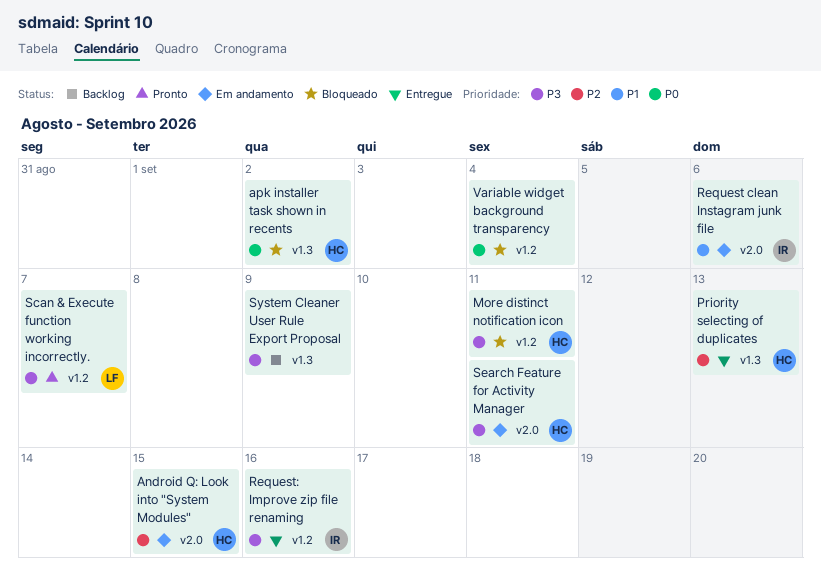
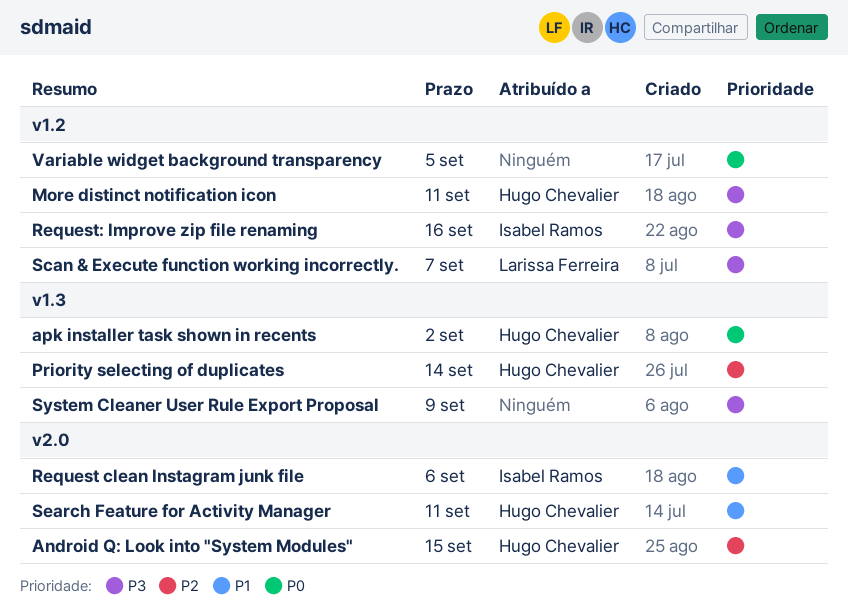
Priority selecting of duplicates, due: Sep 13 -> Sep 14
Search Feature for Activity Manager, priority: P3 -> P1
Variable widget background transparency, due: Sep 4 -> Sep 5

